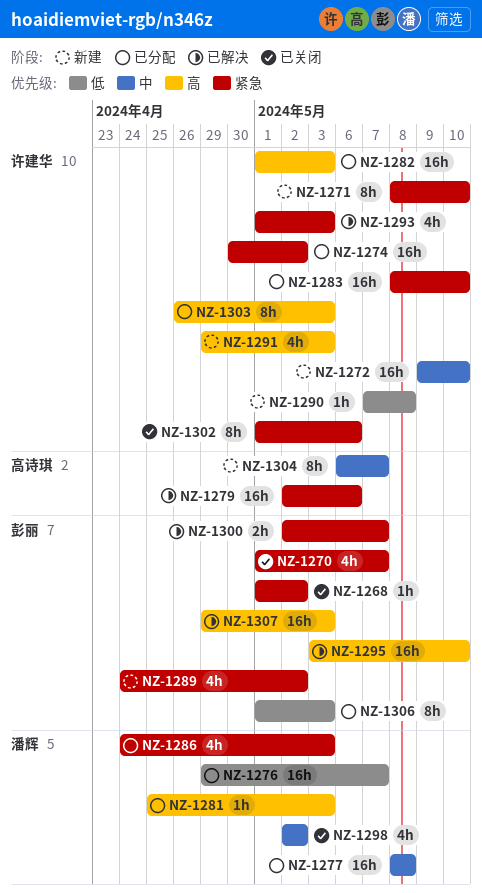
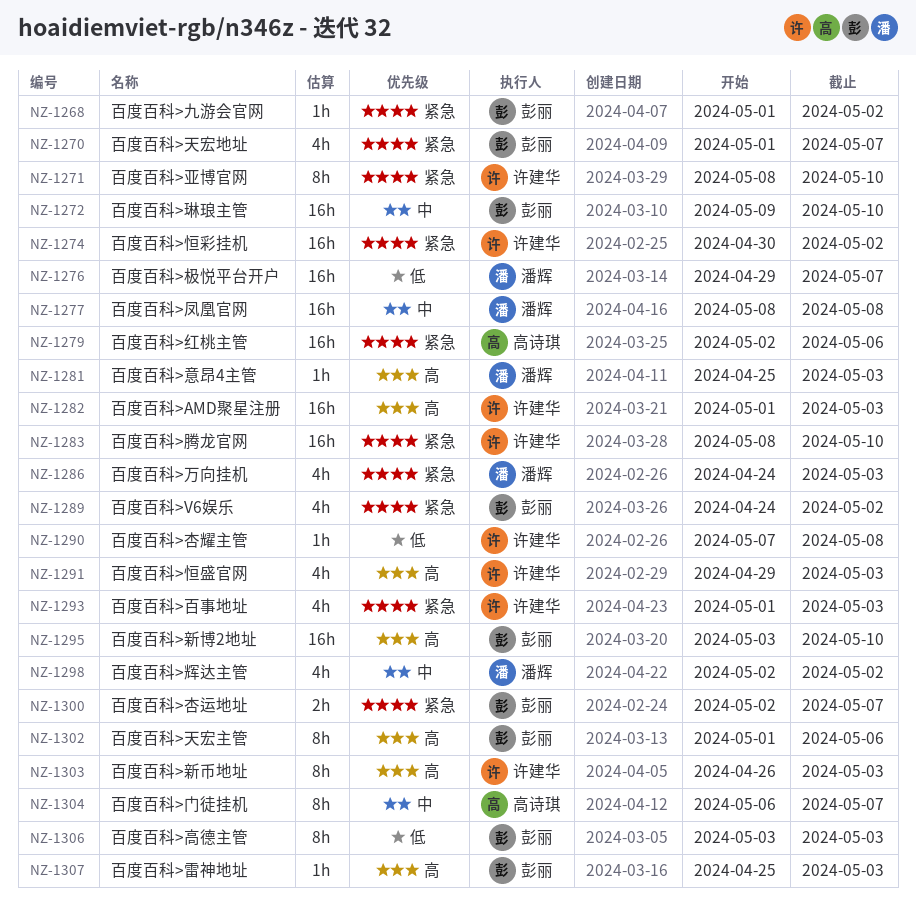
NZ-1272, owner: 许建华 -> 彭丽
NZ-1302, owner: 许建华 -> 彭丽
NZ-1302, priority: 紧急 -> 高
NZ-1306, start: May 1 -> May 3
NZ-1307, estimate: 16h -> 1h
NZ-1307, start: Apr 29 -> Apr 25

